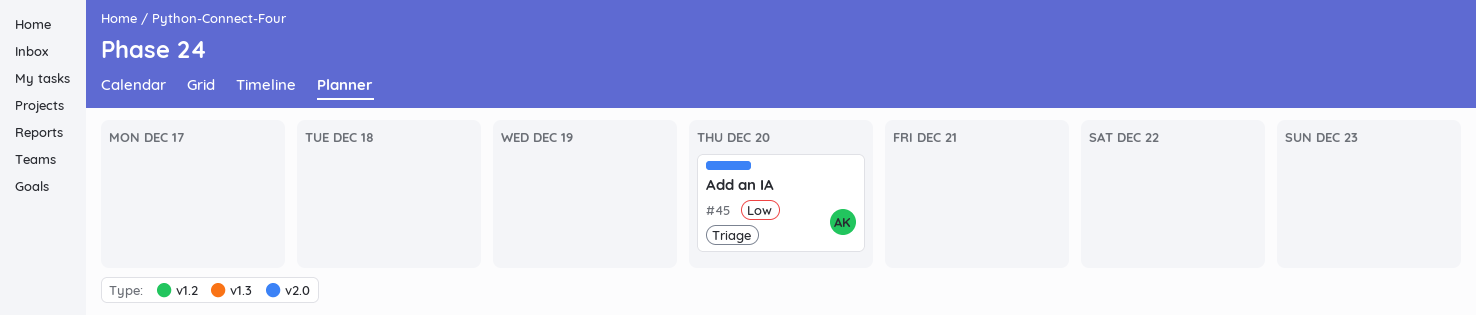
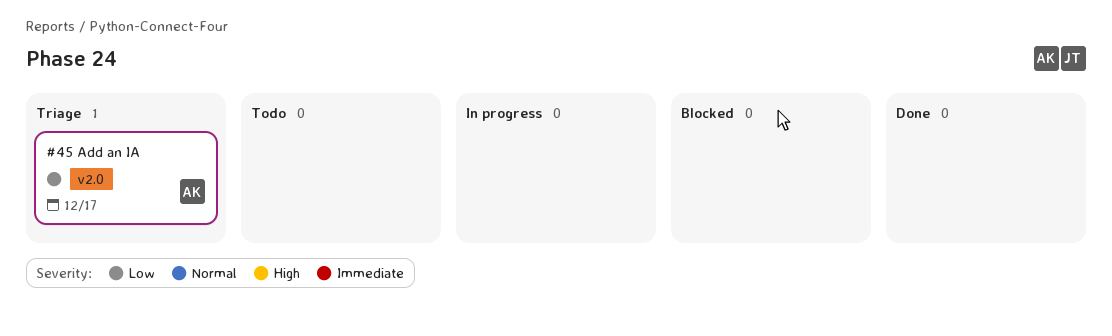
#45, due: Dec 20 -> Dec 17

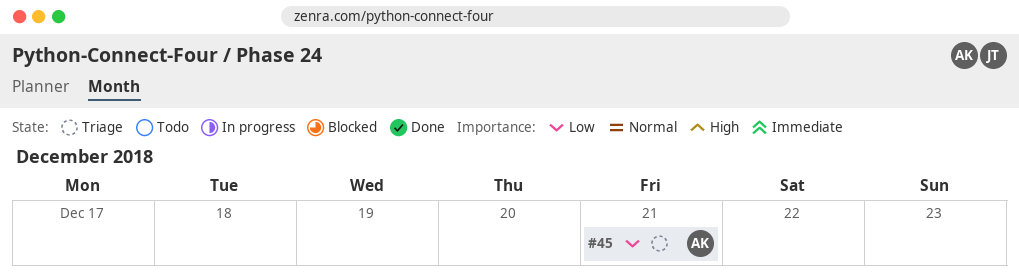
#45, due: Dec 17 -> Dec 21

